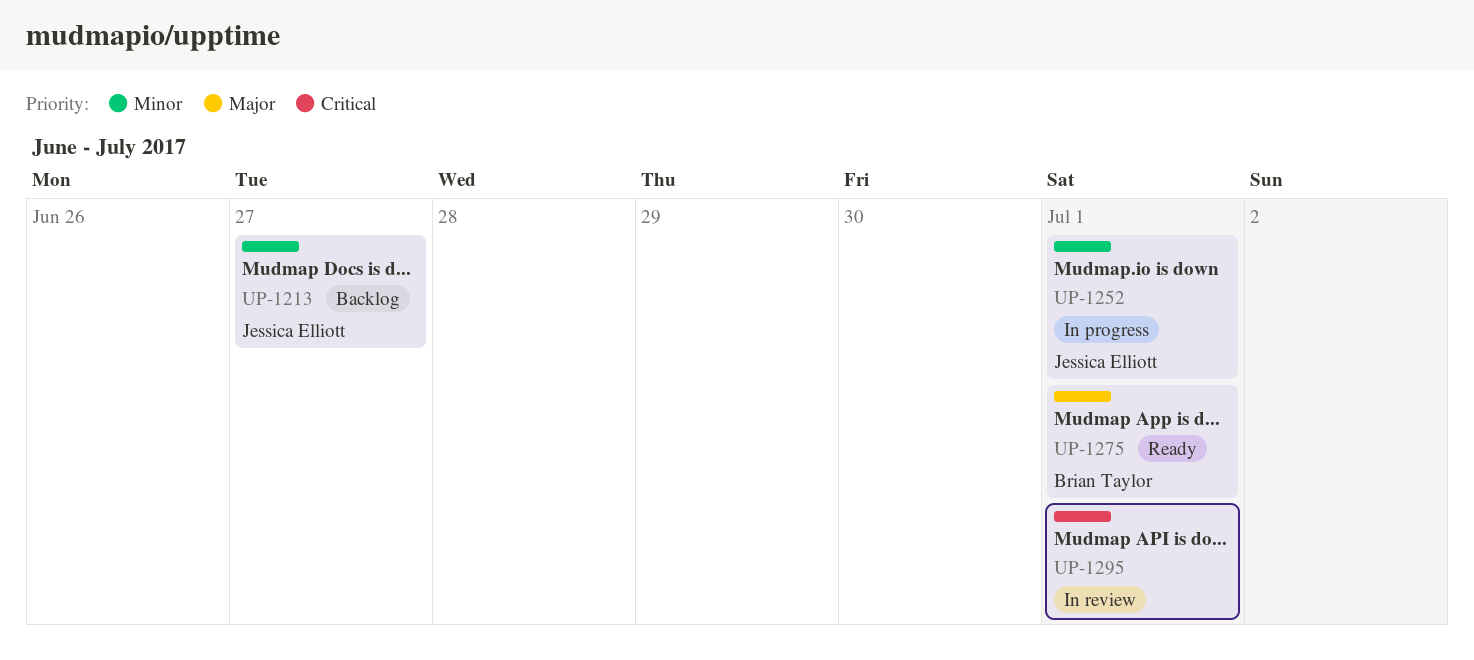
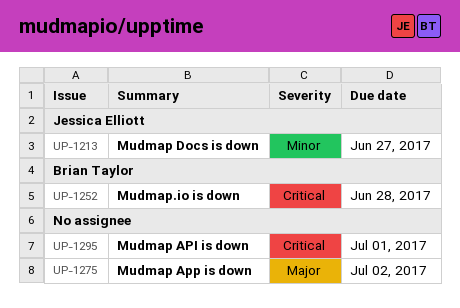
UP-1252, owner: Jessica Elliott -> Brian Taylor
UP-1252, priority: Minor -> Critical
UP-1252, due: Jul 1 -> Jun 28
UP-1275, owner: Brian Taylor -> none
UP-1275, due: Jul 1 -> Jul 2

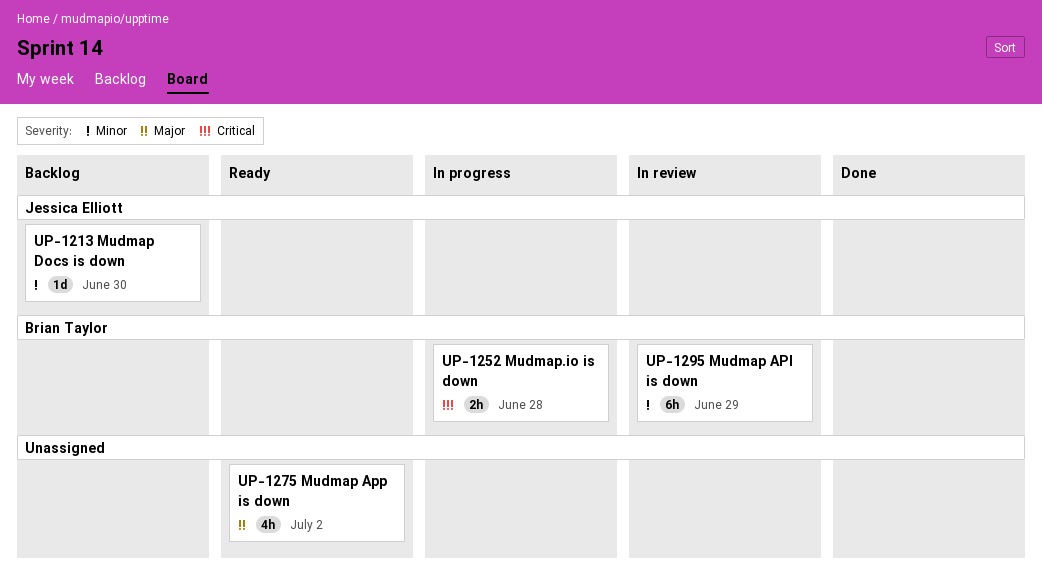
UP-1213, due: Jun 27 -> Jun 30
UP-1295, owner: none -> Brian Taylor
UP-1295, priority: Critical -> Minor
UP-1295, due: Jul 1 -> Jun 29

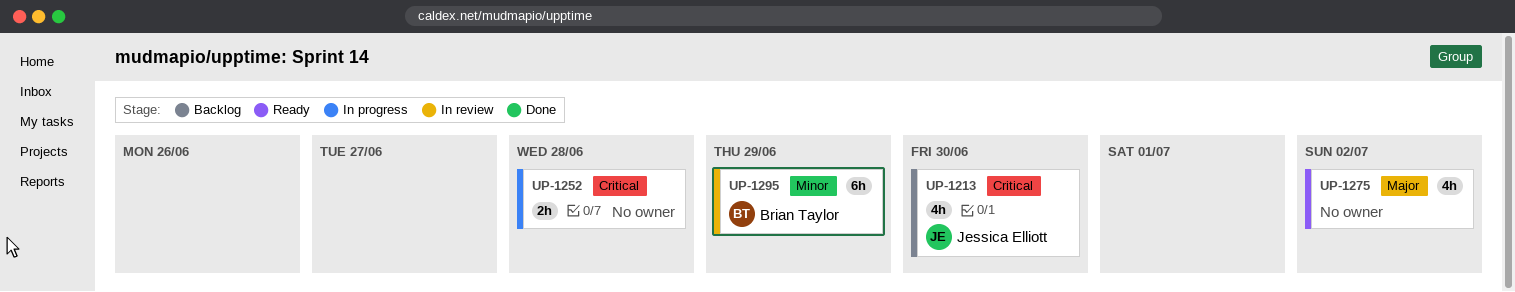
UP-1213, priority: Minor -> Critical
UP-1213, estimate: 1d -> 4h
UP-1252, owner: Brian Taylor -> none

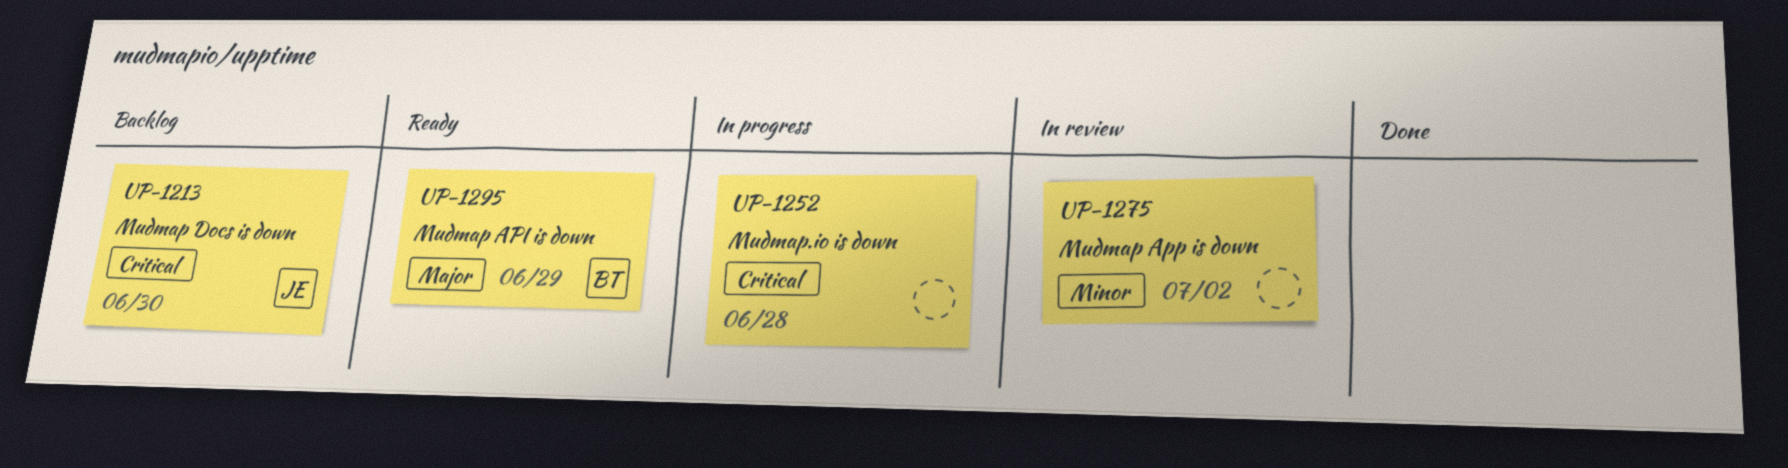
UP-1275, status: Ready -> In review
UP-1275, priority: Major -> Minor
UP-1295, status: In review -> Ready
UP-1295, priority: Minor -> Major

